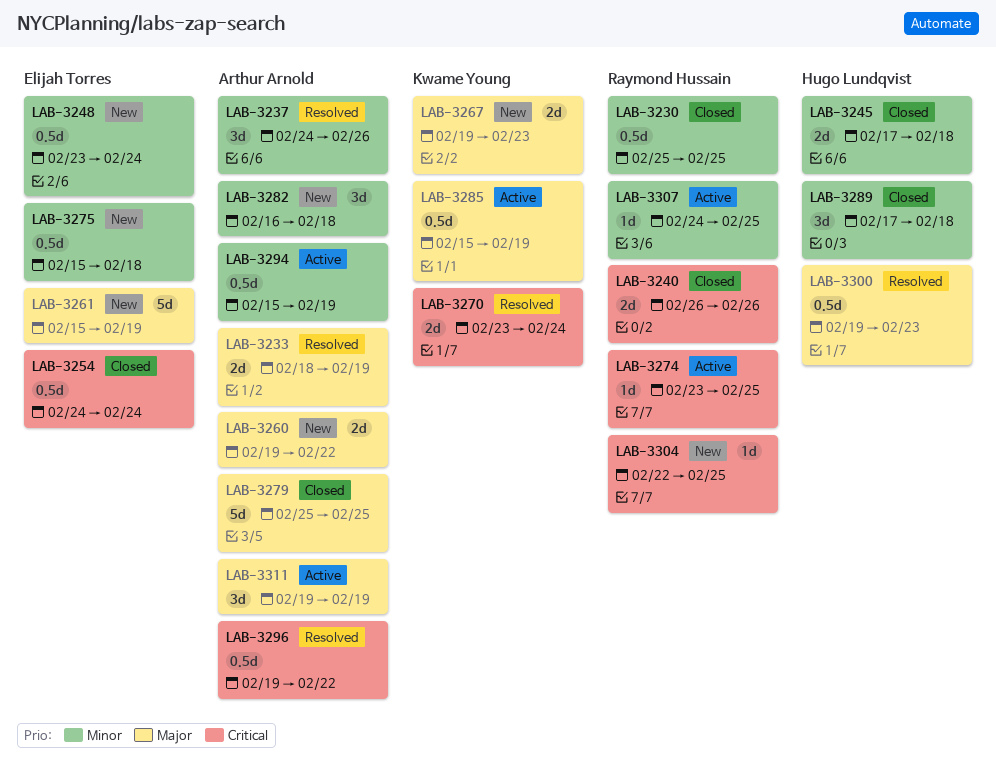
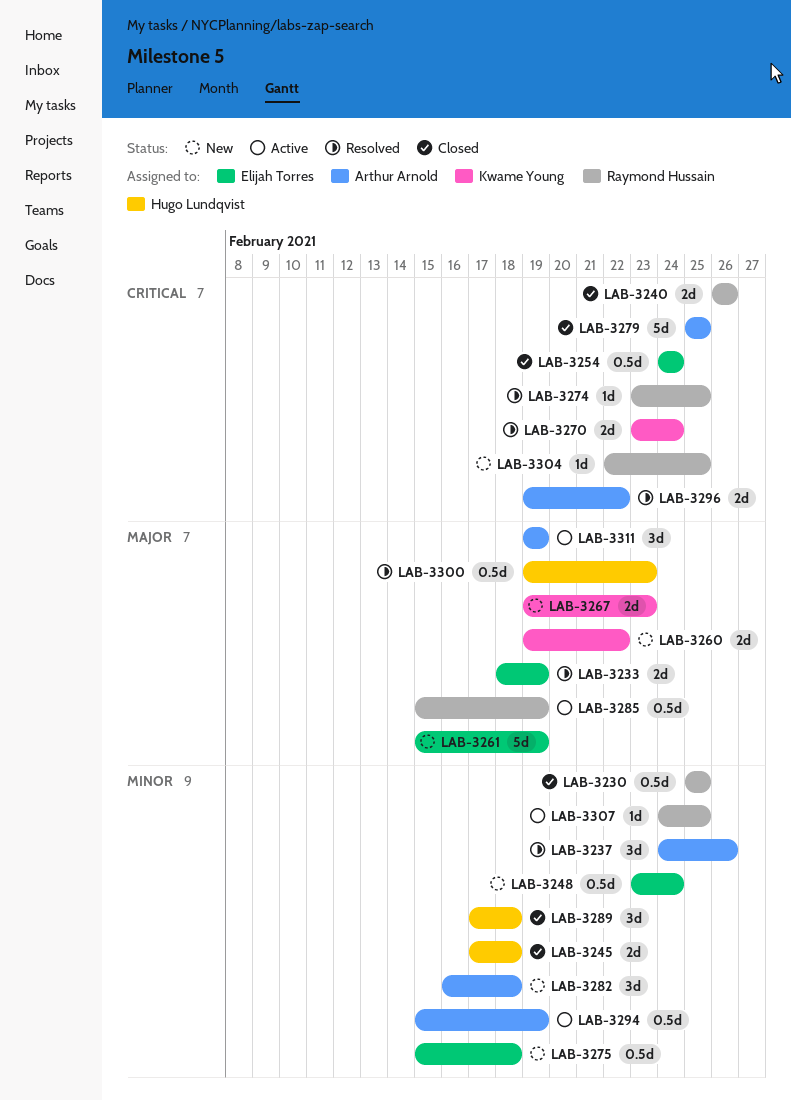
LAB-3233, owner: Arthur Arnold -> Elijah Torres
LAB-3260, owner: Arthur Arnold -> Kwame Young
LAB-3274, status: Active -> Resolved
LAB-3279, priority: Major -> Critical
LAB-3285, owner: Kwame Young -> Raymond Hussain
LAB-3296, estimate: 0.5d -> 2d

